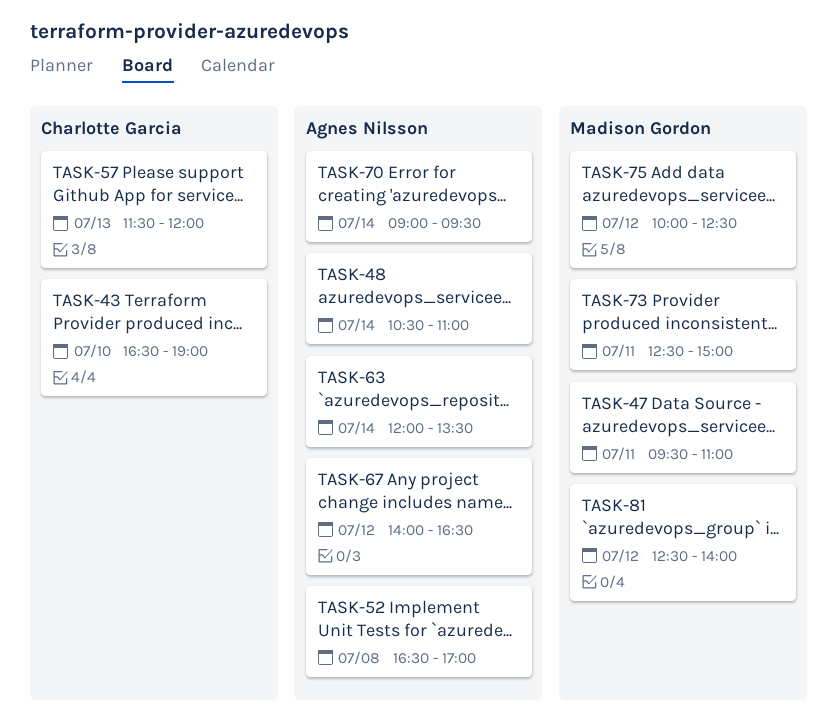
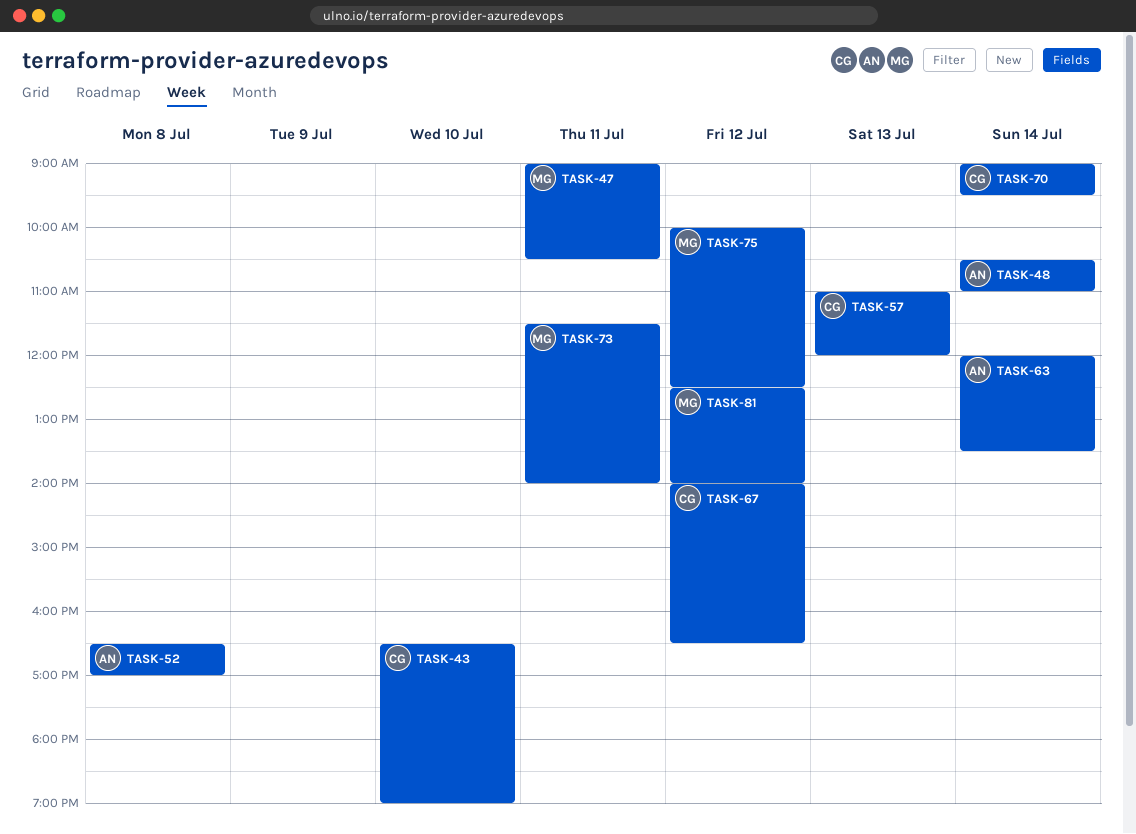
TASK-47, begins: 09:30 -> 09:00
TASK-47, ends: 11:00 -> 10:30
TASK-57, begins: 11:30 -> 11:00
TASK-67, owner: Agnes Nilsson -> Charlotte Garcia
TASK-70, owner: Agnes Nilsson -> Charlotte Garcia
TASK-73, begins: 12:30 -> 11:30
TASK-73, ends: 15:00 -> 14:00

